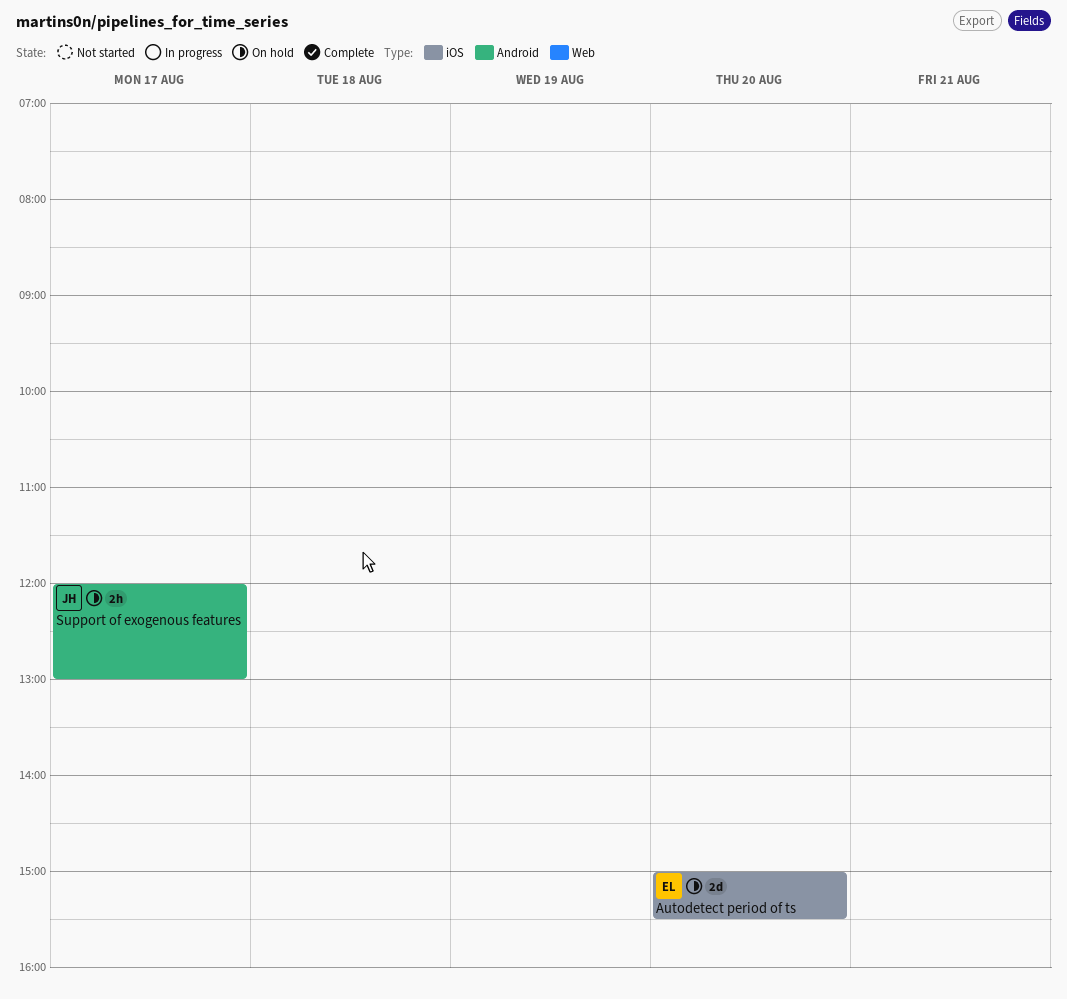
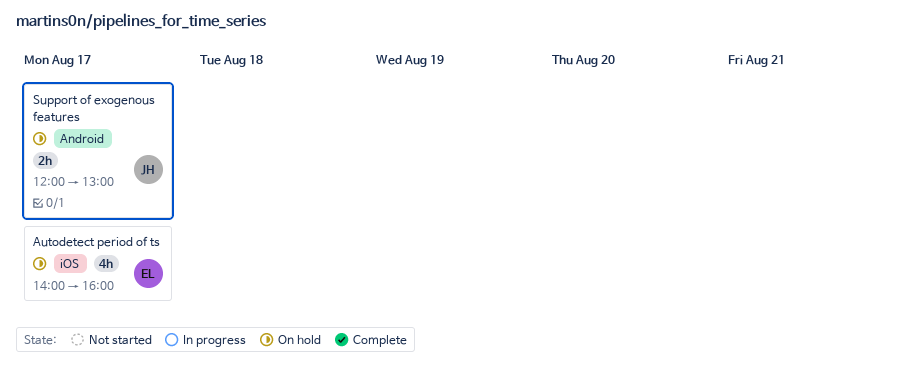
Autodetect period of ts, estimate: 2d -> 4h
Autodetect period of ts, day: Aug 20 -> Aug 17
Autodetect period of ts, begins: 15:00 -> 14:00
Autodetect period of ts, ends: 15:30 -> 16:00

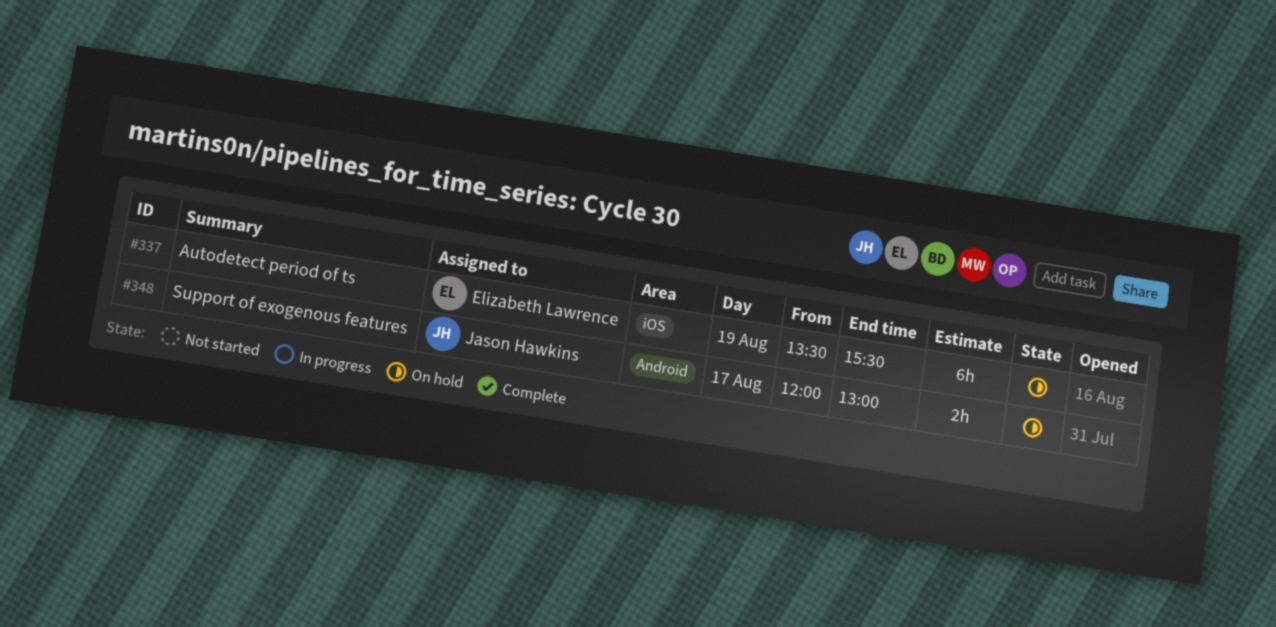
Autodetect period of ts, estimate: 4h -> 6h
Autodetect period of ts, day: Aug 17 -> Aug 19
Autodetect period of ts, begins: 14:00 -> 13:30
Autodetect period of ts, ends: 16:00 -> 15:30

